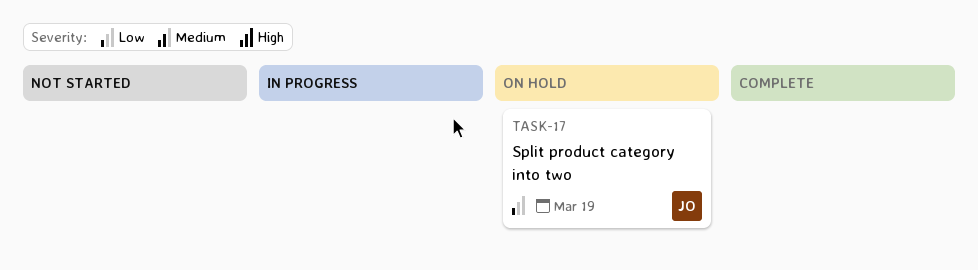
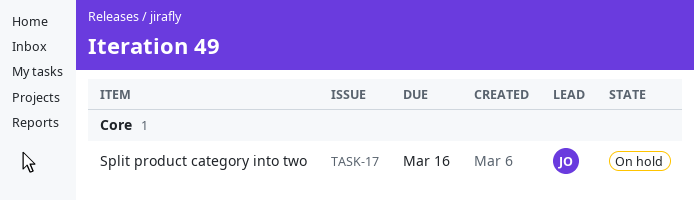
TASK-17, due: Mar 19 -> Mar 16

